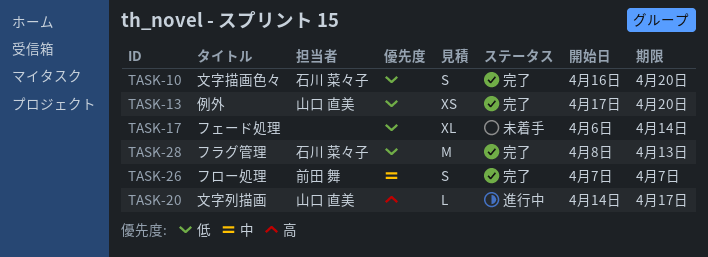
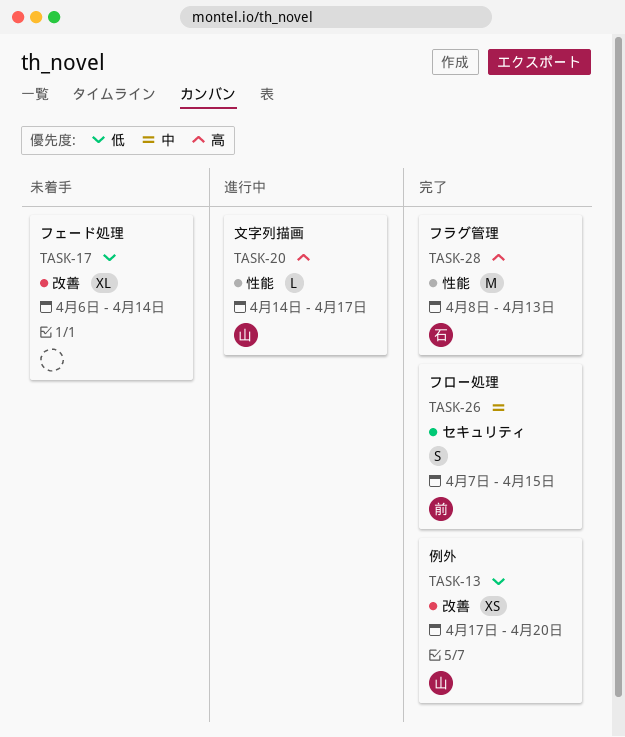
TASK-10: present -> none
TASK-26, due: Apr 7 -> Apr 15
TASK-28, priority: 低 -> 高

